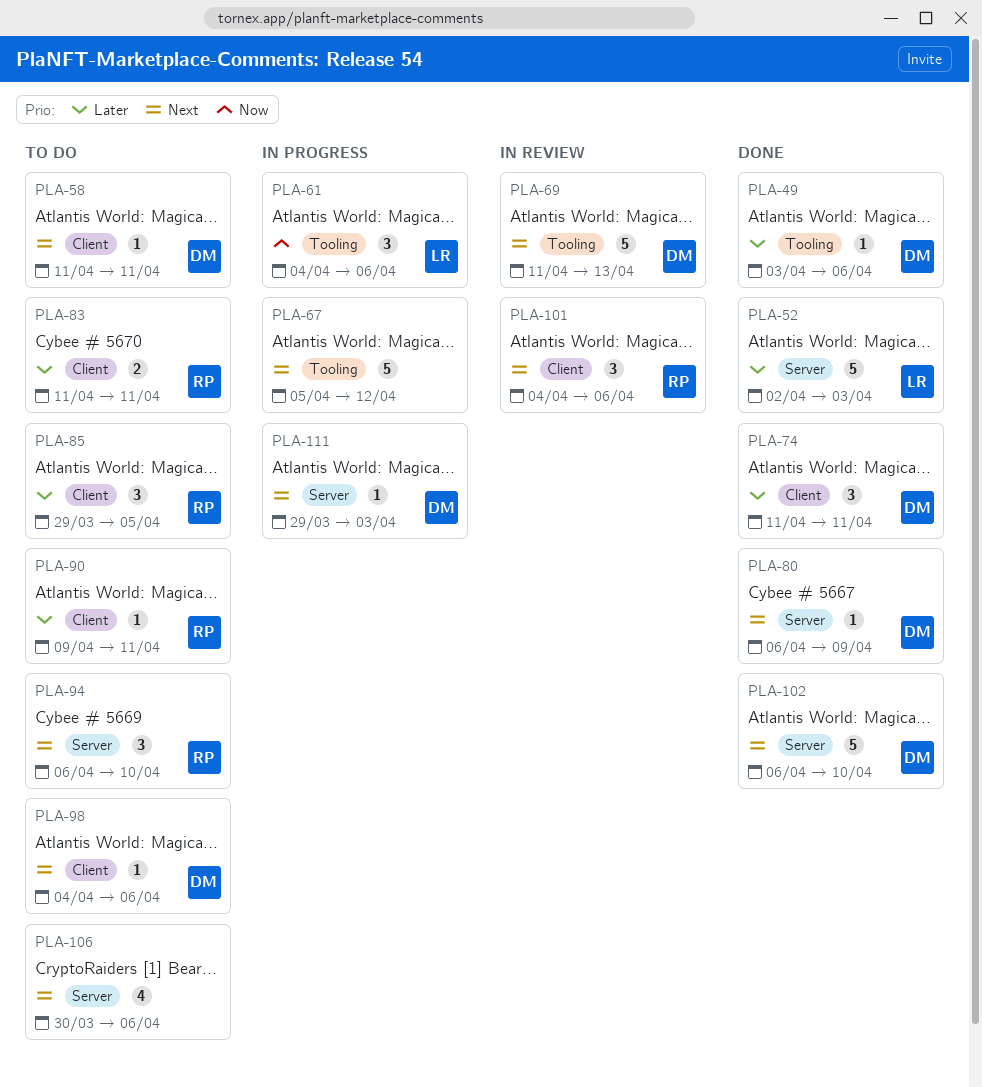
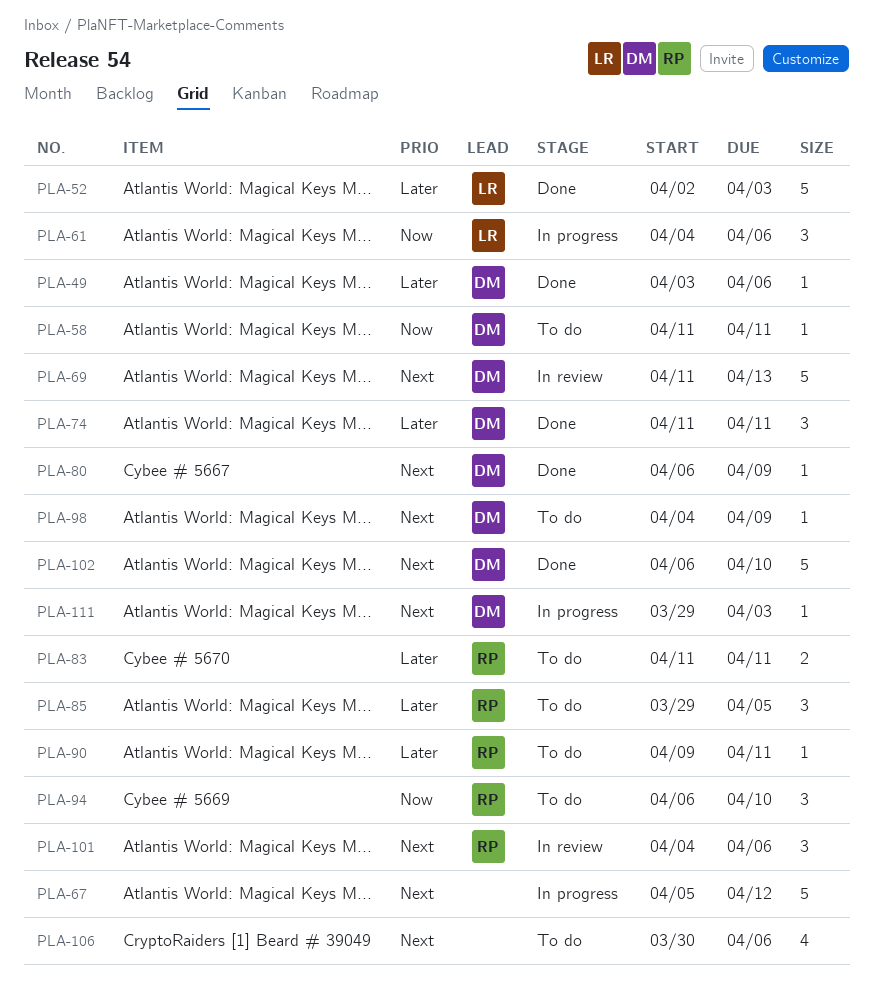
PLA-58, priority: Next -> Now
PLA-94, priority: Next -> Now
PLA-98, due: Apr 6 -> Apr 9

